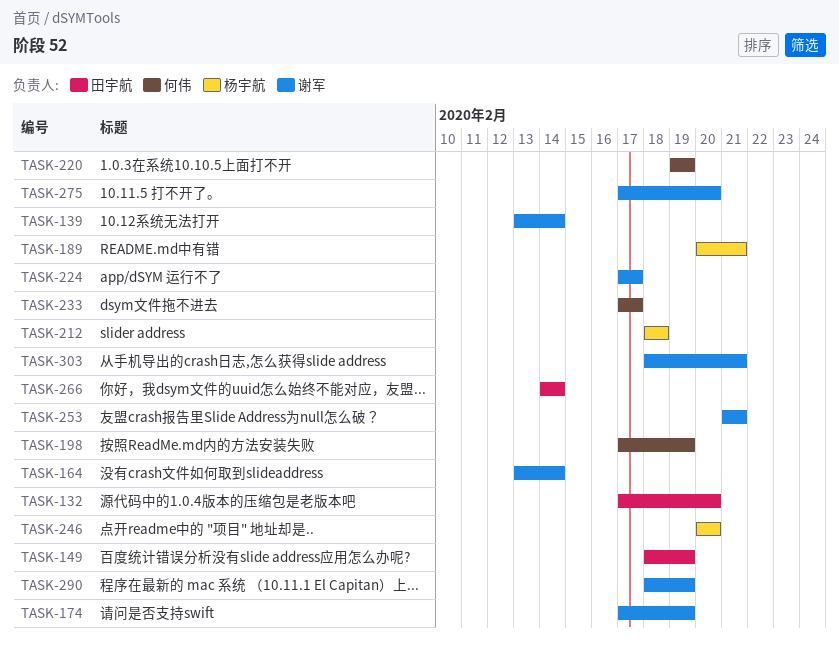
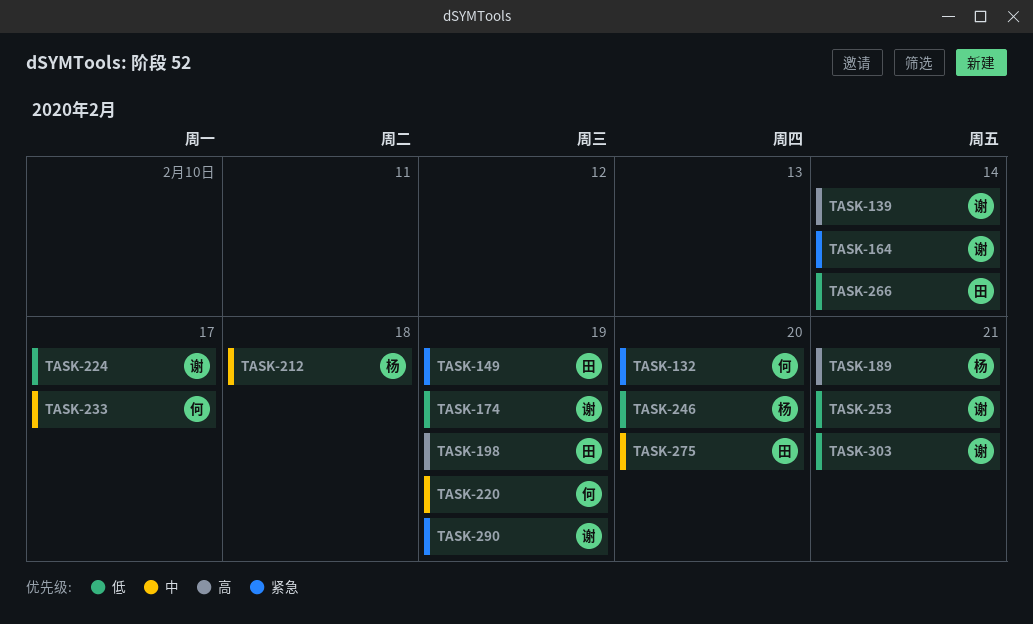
TASK-132, owner: 田宇航 -> 何伟
TASK-198, owner: 何伟 -> 田宇航
TASK-275, owner: 谢军 -> 田宇航

